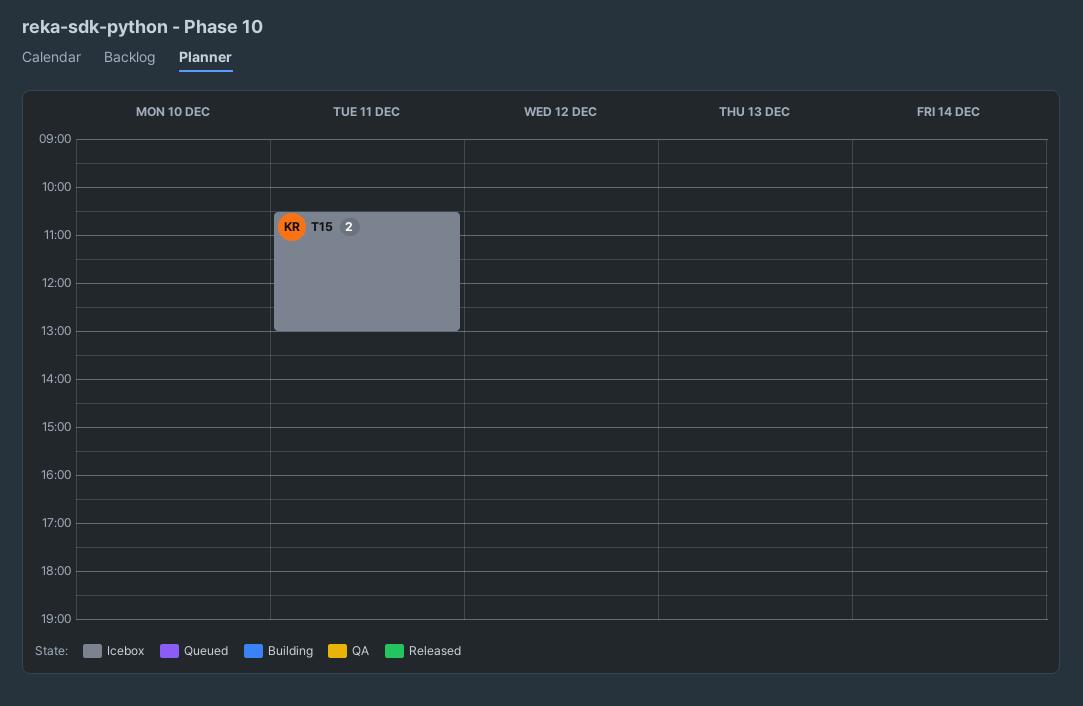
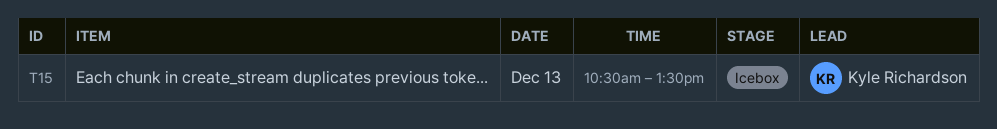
T15, day: Dec 11 -> Dec 13
T15, ends: 13:00 -> 13:30

